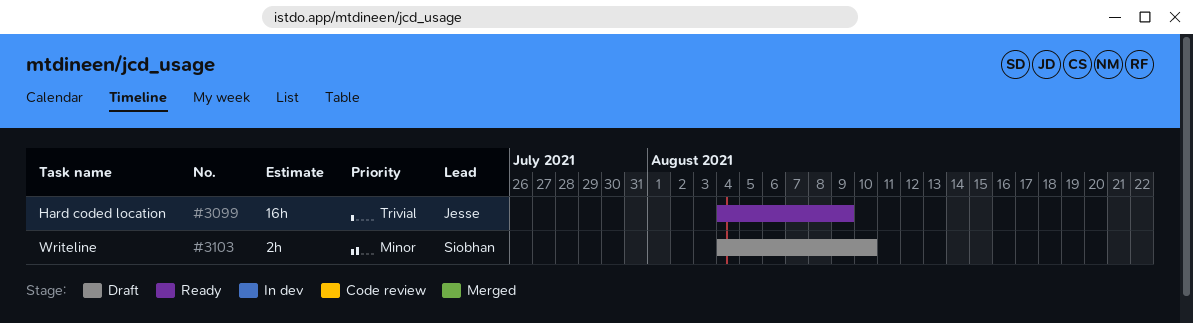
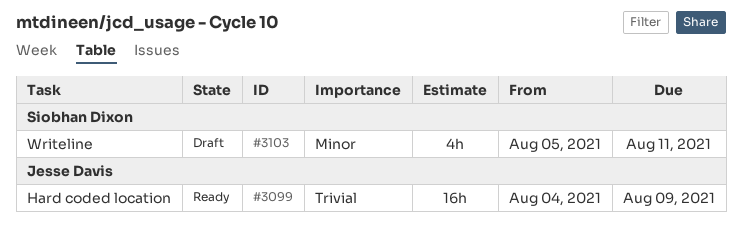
#3103, estimate: 2h -> 4h
#3103, start: Aug 4 -> Aug 5
#3103, due: Aug 10 -> Aug 11

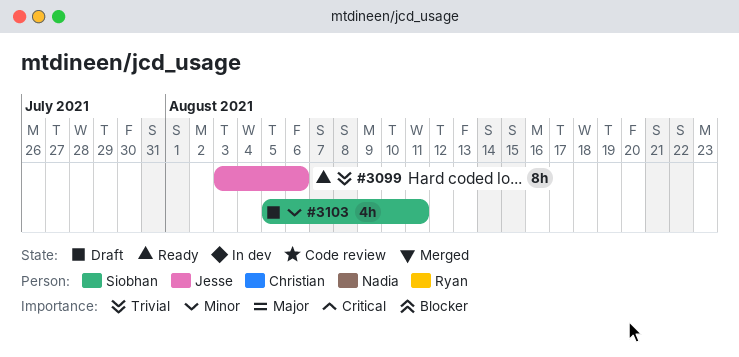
#3099, estimate: 16h -> 8h
#3099, start: Aug 4 -> Aug 3
#3099, due: Aug 9 -> Aug 6

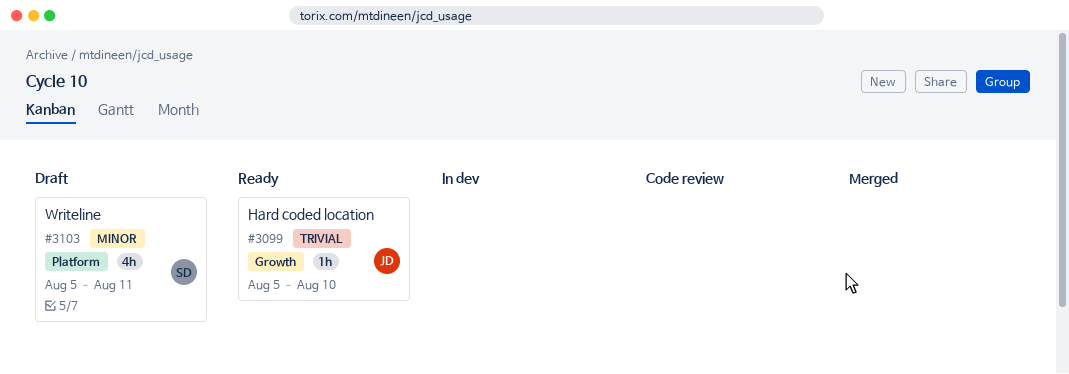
#3099, estimate: 8h -> 1h
#3099, start: Aug 3 -> Aug 5
#3099, due: Aug 6 -> Aug 10

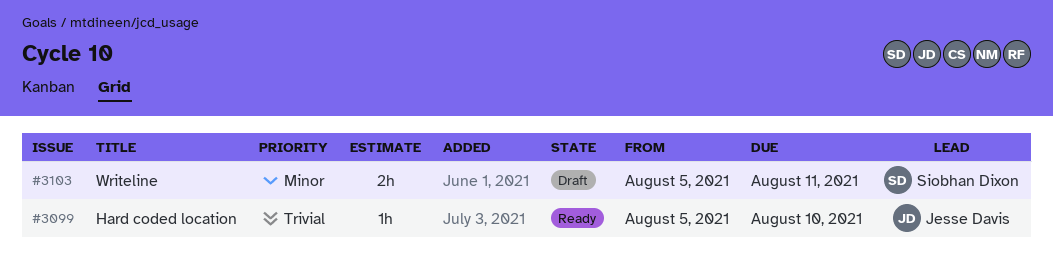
#3103, estimate: 4h -> 2h

